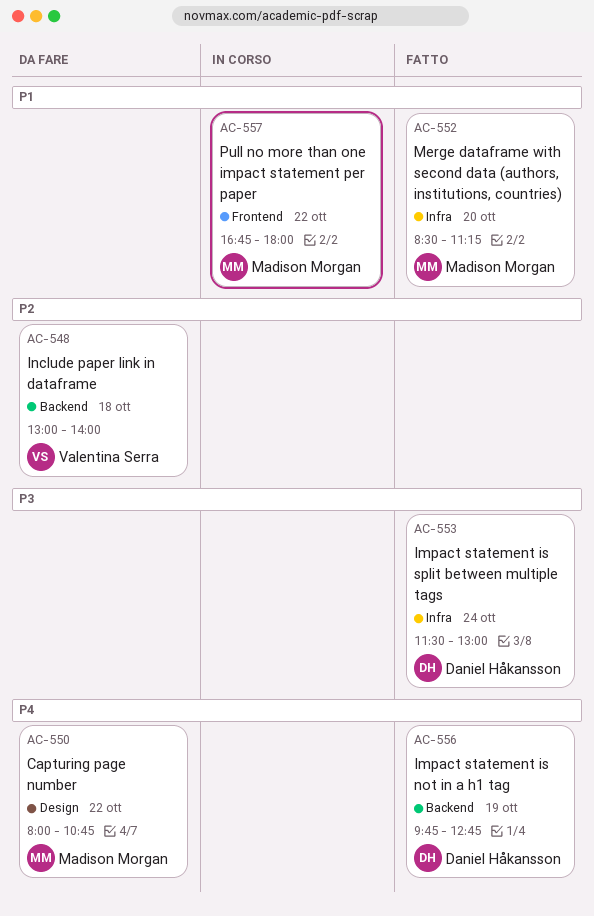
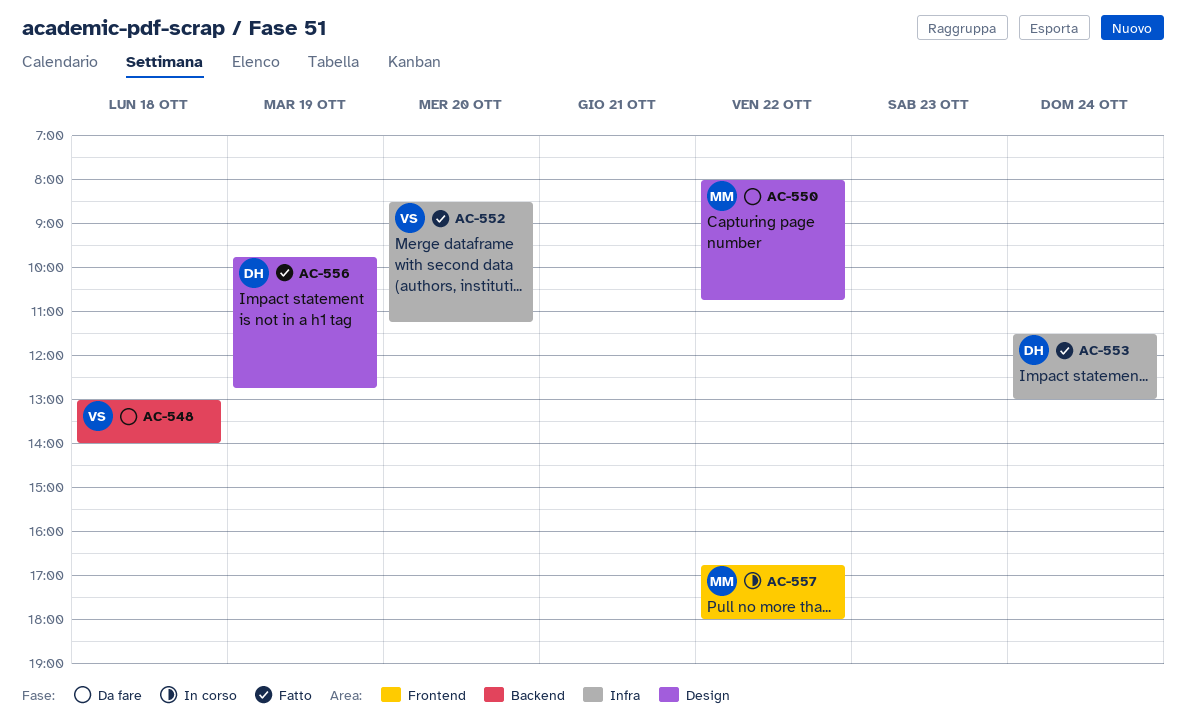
AC-552, owner: Madison Morgan -> Valentina Serra
AC-556, label: Backend -> Design

